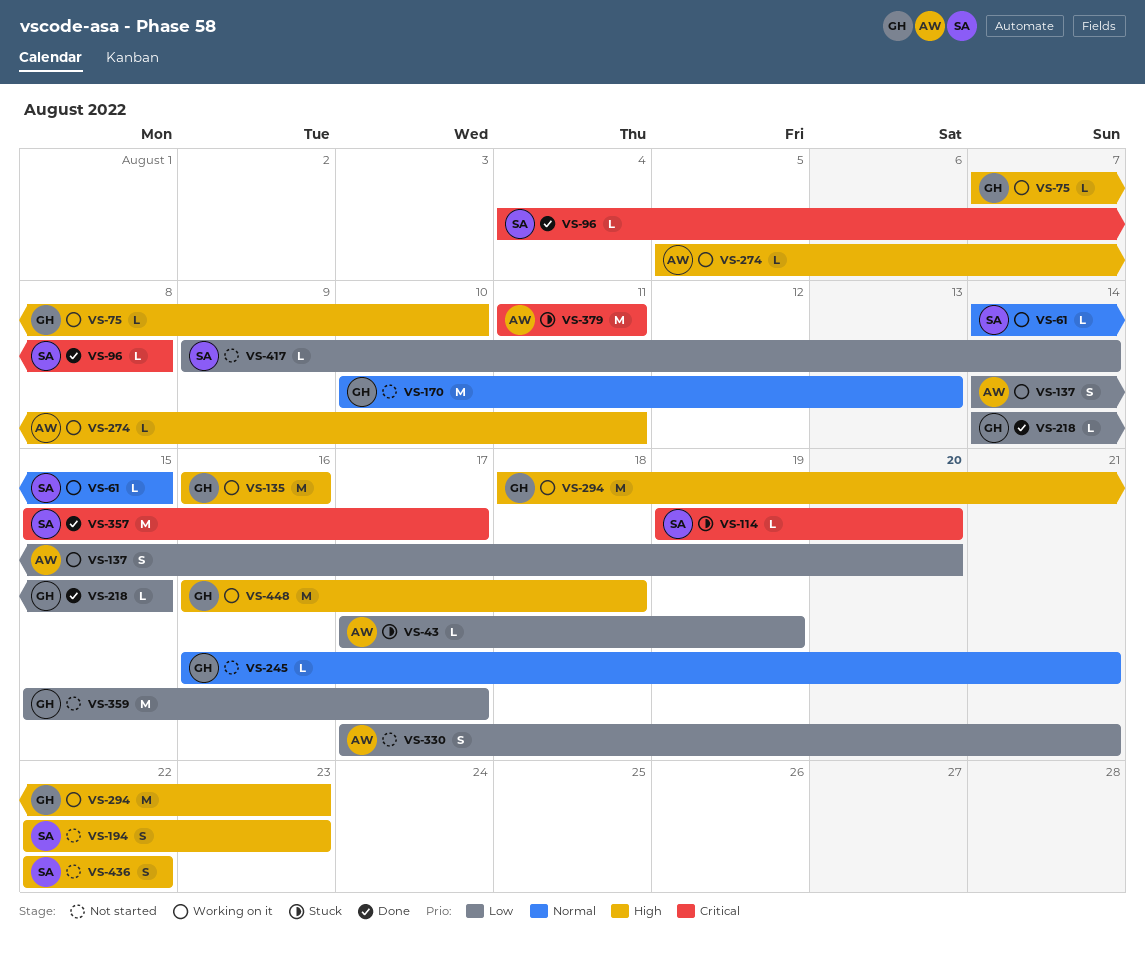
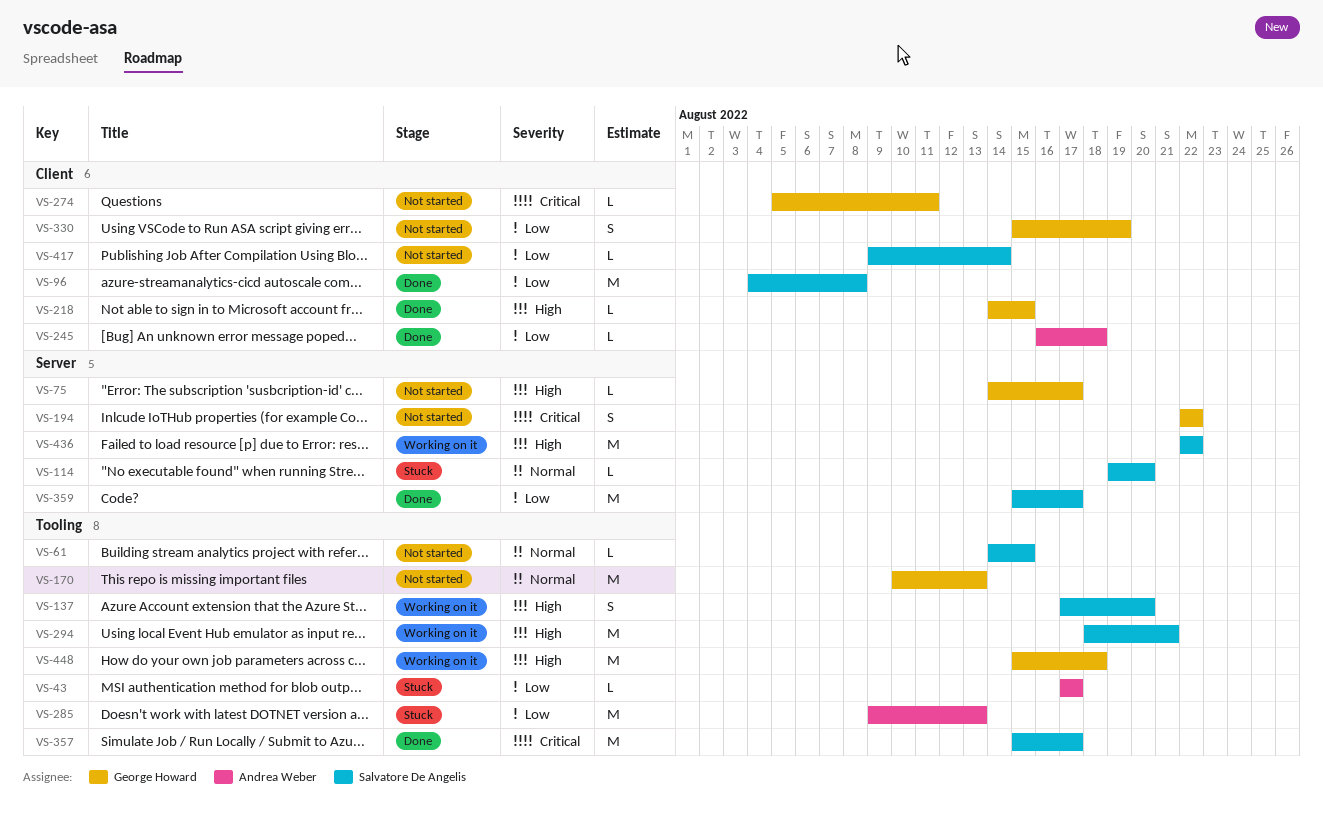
VS-43, due: Aug 19 -> Aug 17
VS-61, status: Working on it -> Not started
VS-75, status: Working on it -> Not started
VS-75, start: Aug 7 -> Aug 14
VS-75, due: Aug 10 -> Aug 17
VS-96, priority: Critical -> Low
VS-96, estimate: L -> M
VS-114, priority: Critical -> Normal
VS-135: present -> none
VS-137, owner: Andrea Weber -> Salvatore De Angelis
VS-137, priority: Low -> High
VS-137, start: Aug 14 -> Aug 17
VS-194, owner: Salvatore De Angelis -> George Howard
VS-194, priority: High -> Critical
VS-194, due: Aug 23 -> Aug 22
VS-218, priority: Low -> High
VS-245, status: Not started -> Done
VS-245, owner: George Howard -> Andrea Weber
VS-245, priority: Normal -> Low
VS-245, due: Aug 21 -> Aug 18
VS-274, status: Working on it -> Not started
VS-274, owner: Andrea Weber -> George Howard
VS-274, priority: High -> Critical
VS-285: none -> present
VS-294, owner: George Howard -> Salvatore De Angelis
VS-294, due: Aug 23 -> Aug 21
VS-330, owner: Andrea Weber -> George Howard
VS-330, start: Aug 17 -> Aug 15
VS-330, due: Aug 21 -> Aug 19
VS-359, status: Not started -> Done
VS-359, owner: George Howard -> Salvatore De Angelis
VS-379: present -> none
VS-436, status: Not started -> Working on it
VS-436, estimate: S -> M
VS-448, start: Aug 16 -> Aug 15

